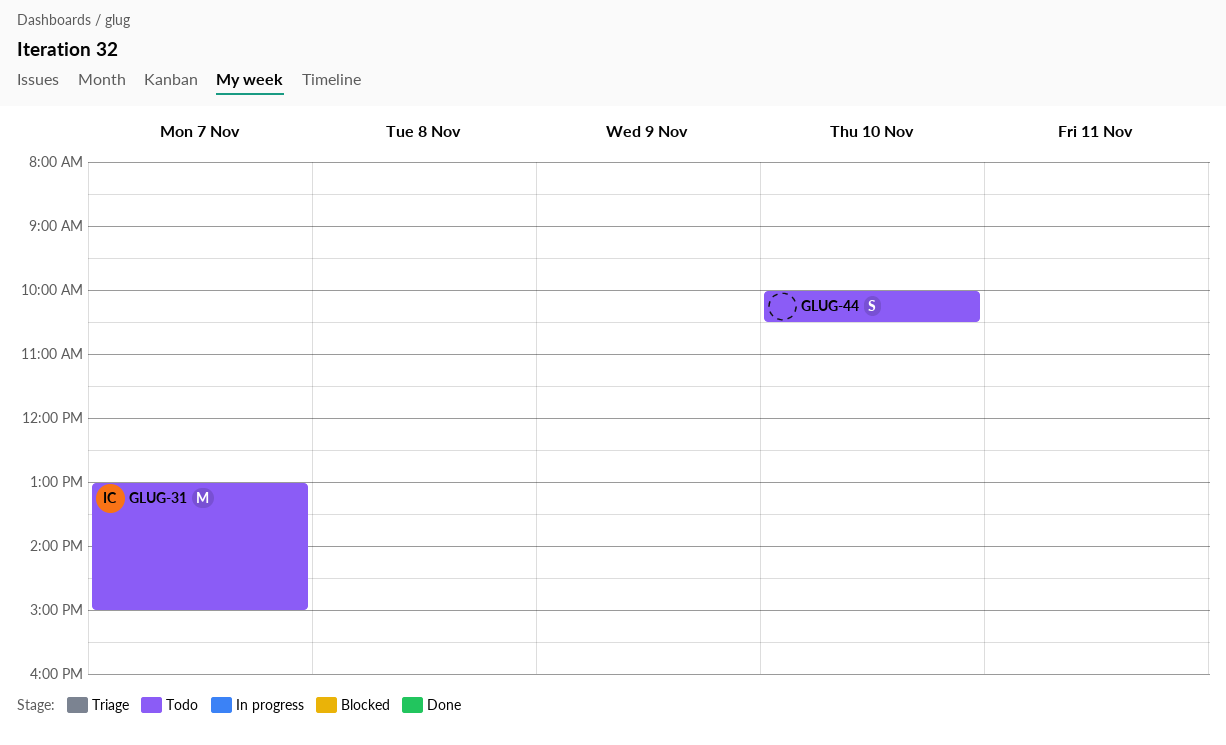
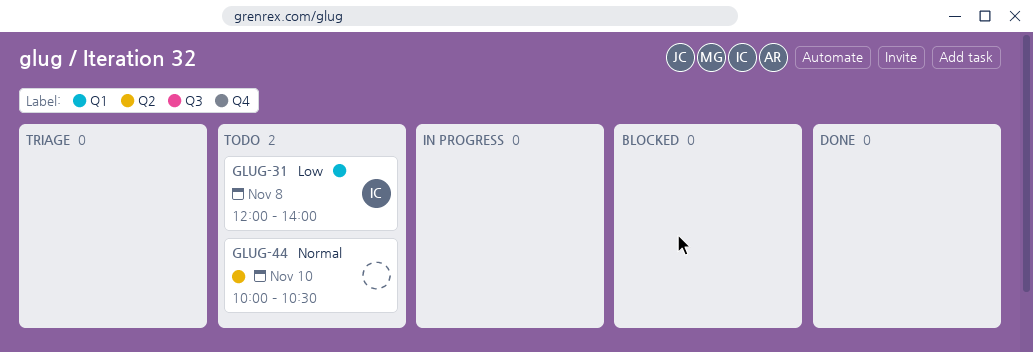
GLUG-31, day: Nov 7 -> Nov 8
GLUG-31, begins: 13:00 -> 12:00
GLUG-31, ends: 15:00 -> 14:00

